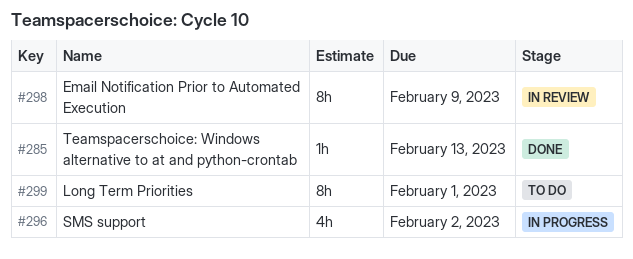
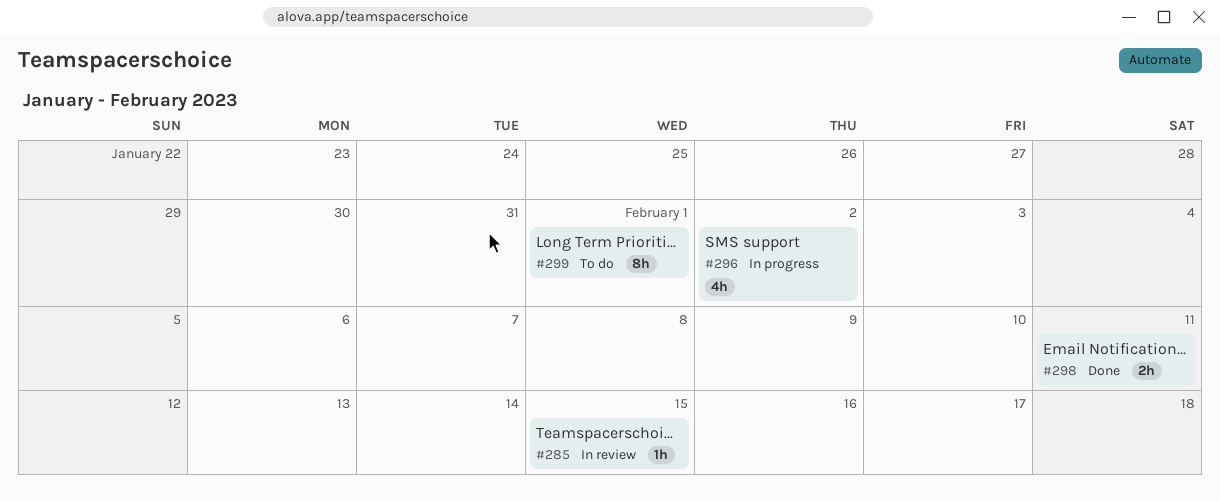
#285, status: Done -> In review
#285, due: Feb 13 -> Feb 15
#298, status: In review -> Done
#298, estimate: 8h -> 2h
#298, due: Feb 9 -> Feb 11

